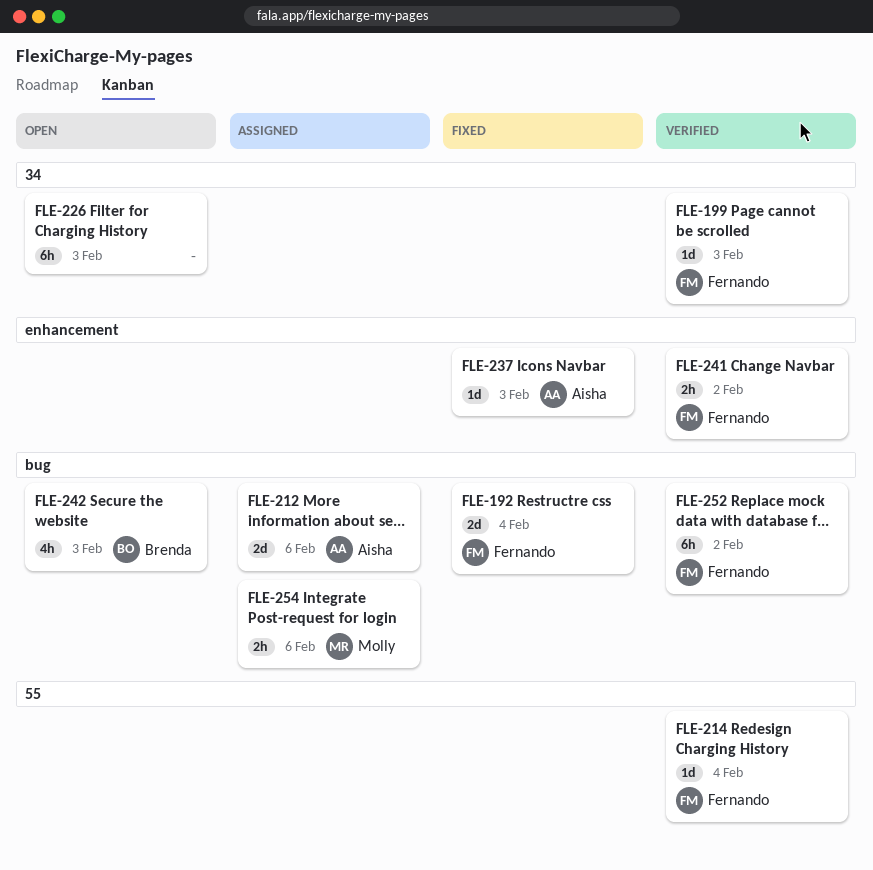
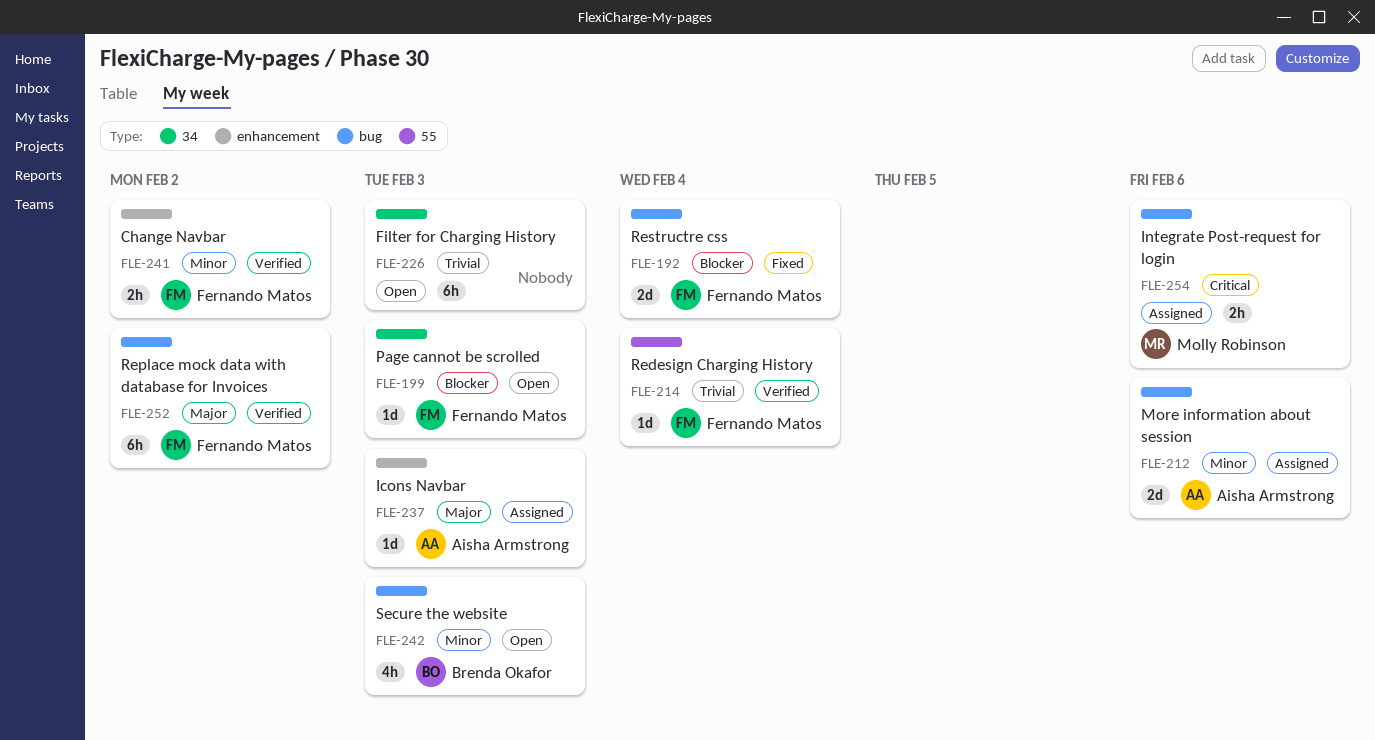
FLE-199, status: Verified -> Open
FLE-237, status: Fixed -> Assigned

